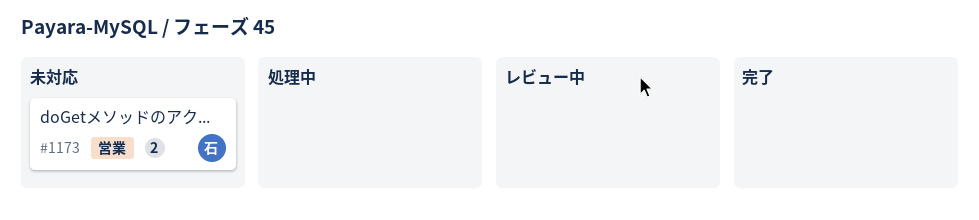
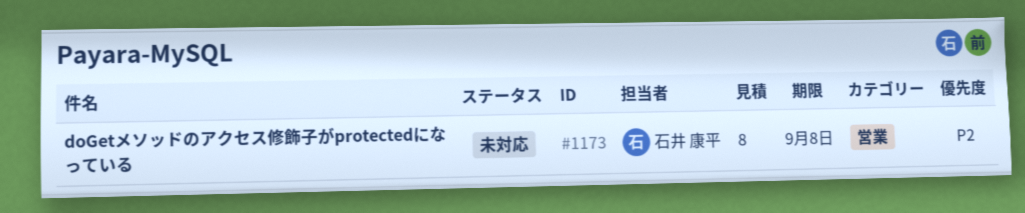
#1173, estimate: 2 -> 8

